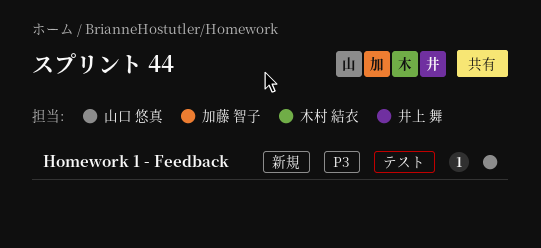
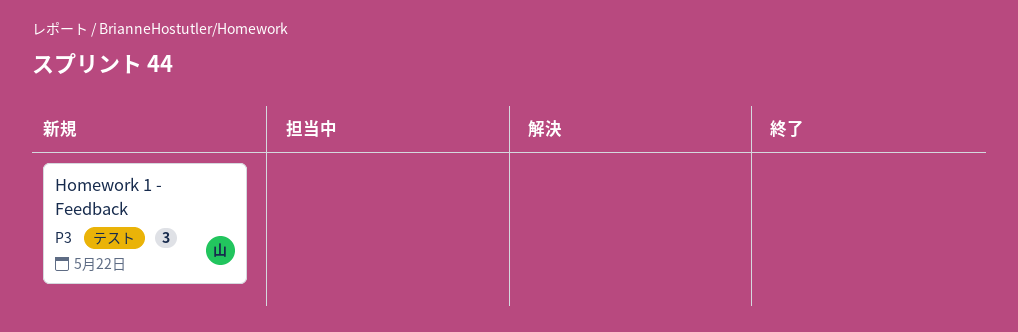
Homework 1 - Feedback, estimate: 1 -> 3

